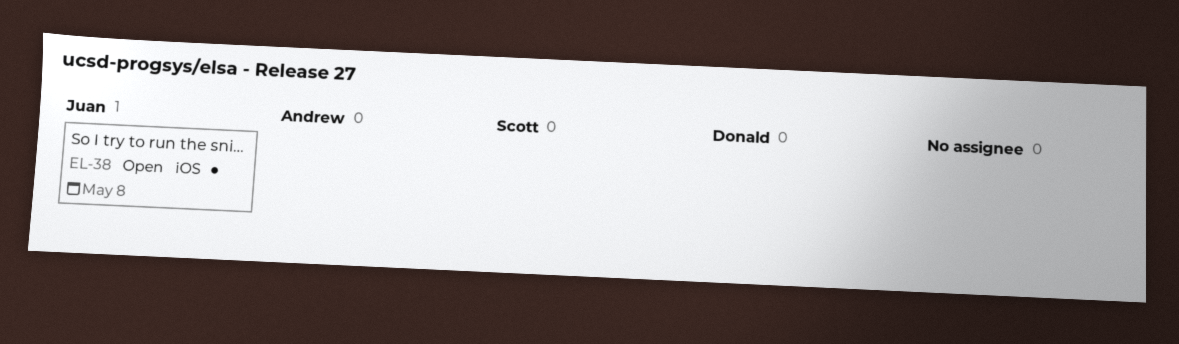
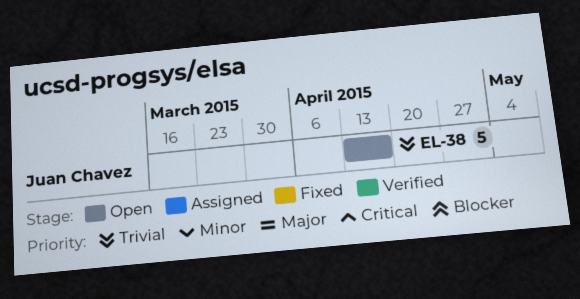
EL-38, estimate: 1 -> 5
EL-38, due: May 8 -> Apr 17

